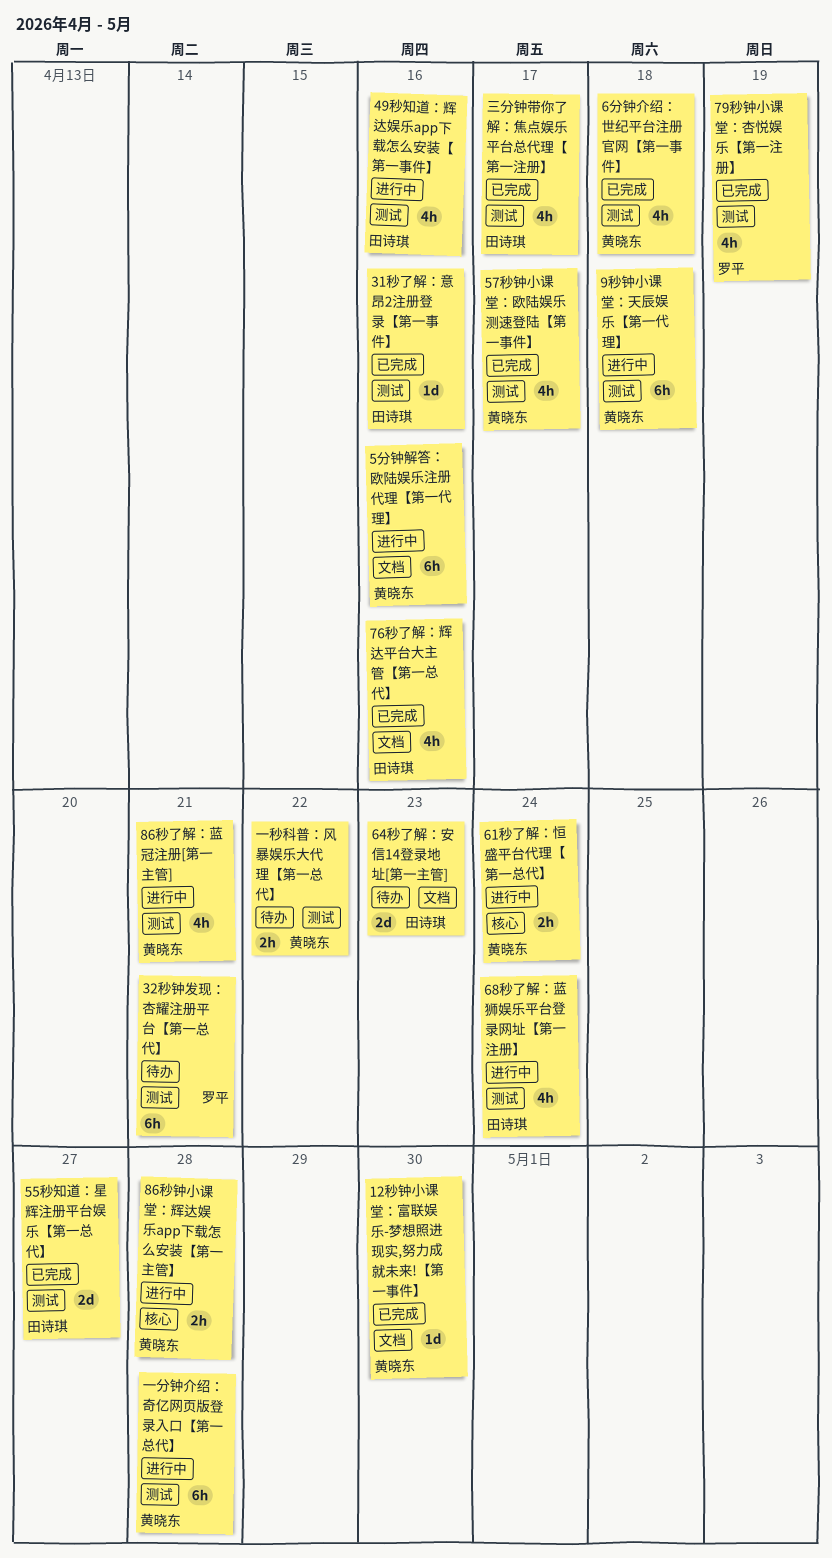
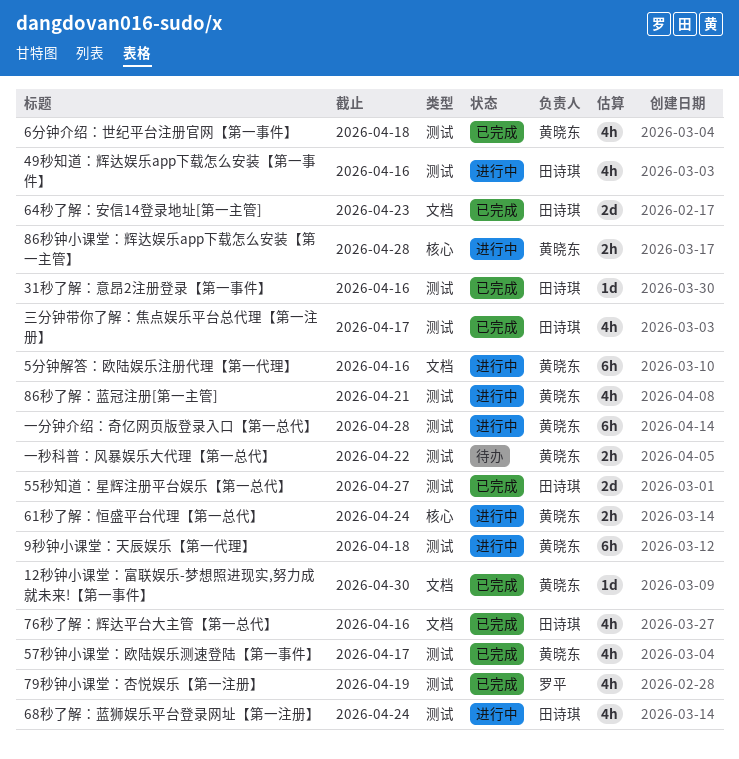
32秒钟发现：杏耀注册平台【第一总代】: present -> none
64秒了解：安信14登录地址[第一主管], status: 待办 -> 已完成

